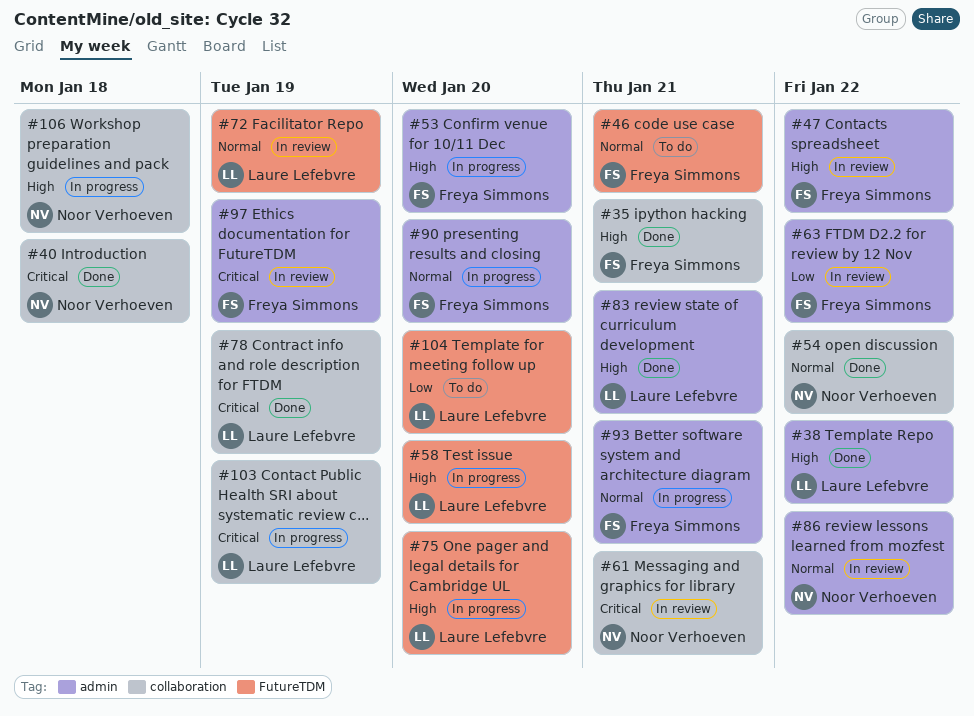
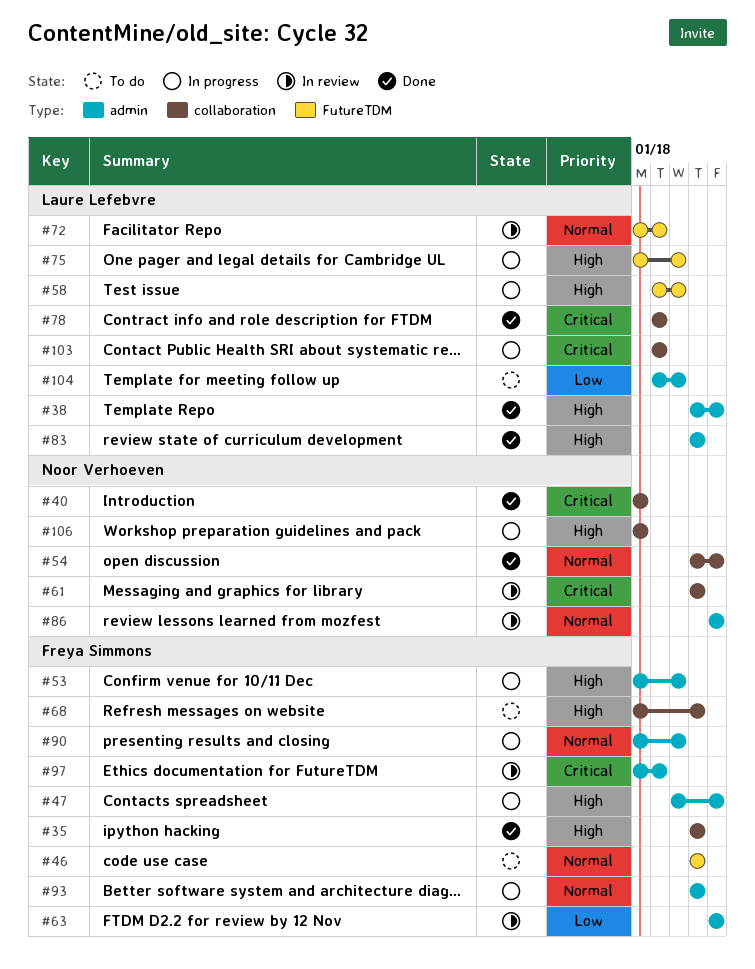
#47, status: In review -> In progress
#68: none -> present
#104, label: FutureTDM -> admin

